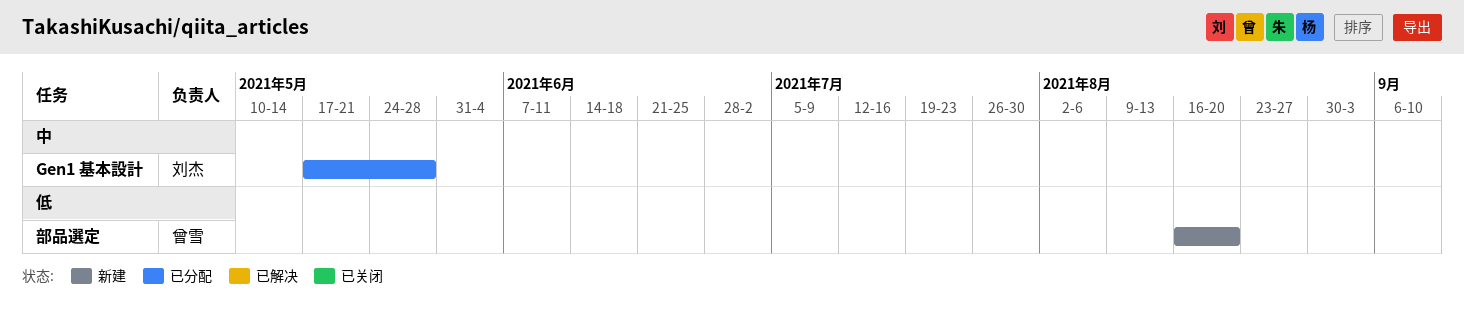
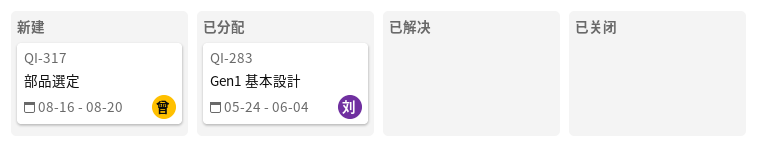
Gen1 基本設計, start: May 17 -> May 24
Gen1 基本設計, due: May 28 -> Jun 4

